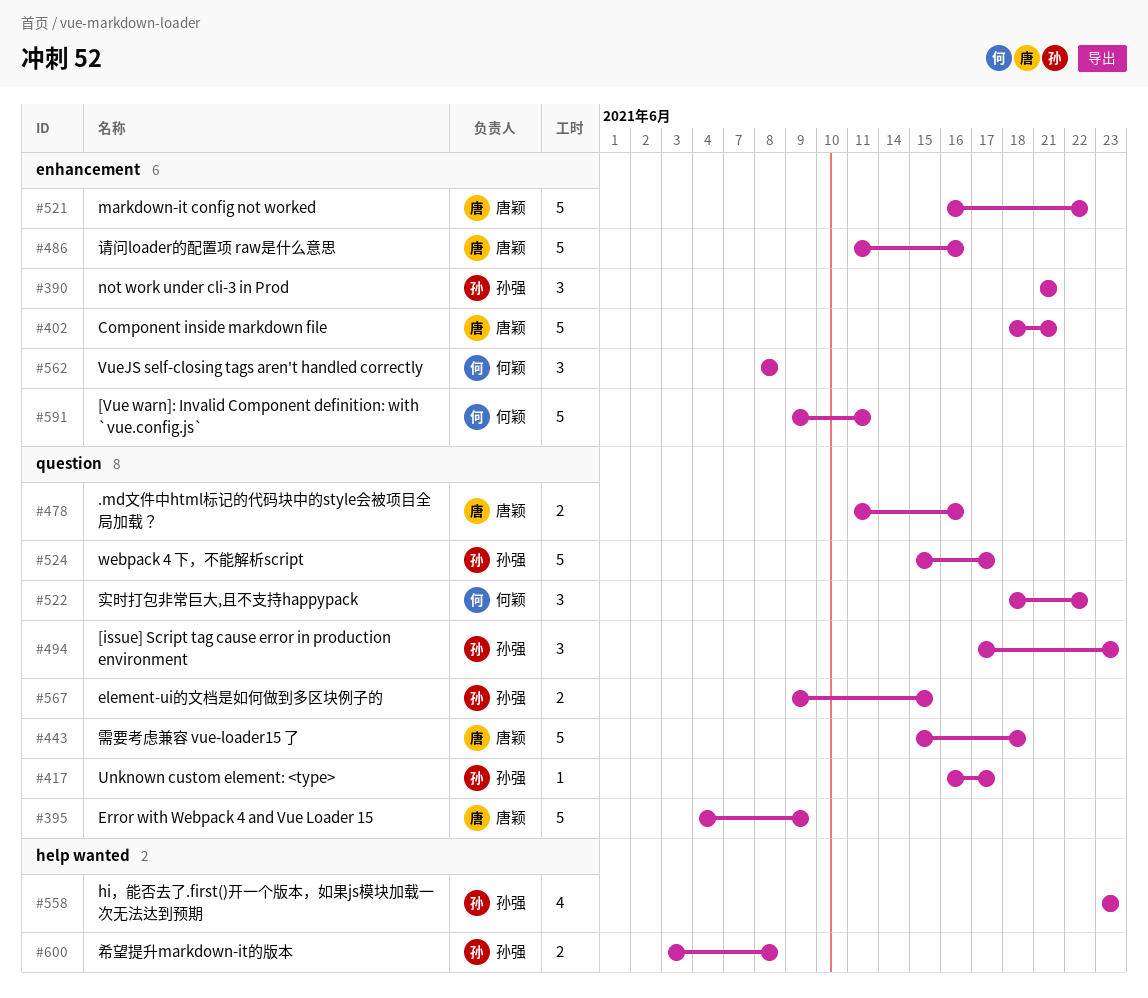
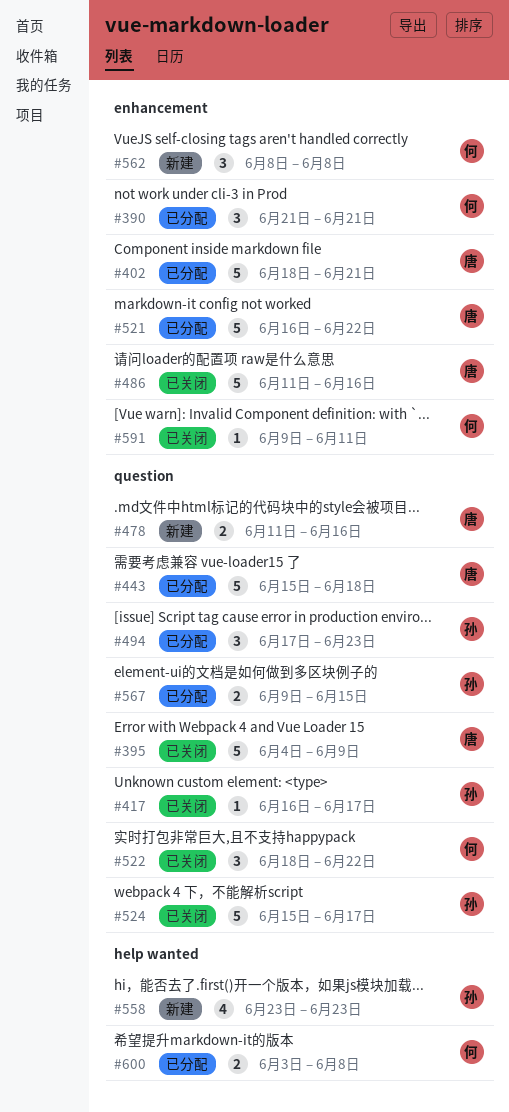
#390, owner: 孙强 -> 何颖
#591, estimate: 5 -> 1
#600, owner: 孙强 -> 何颖

